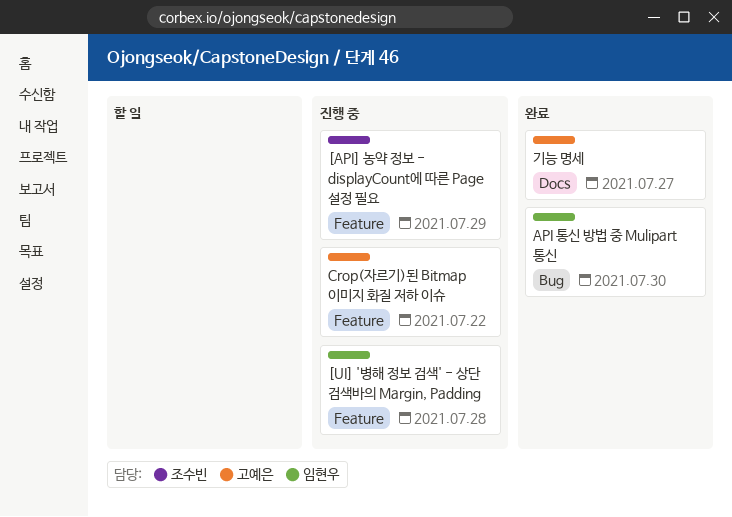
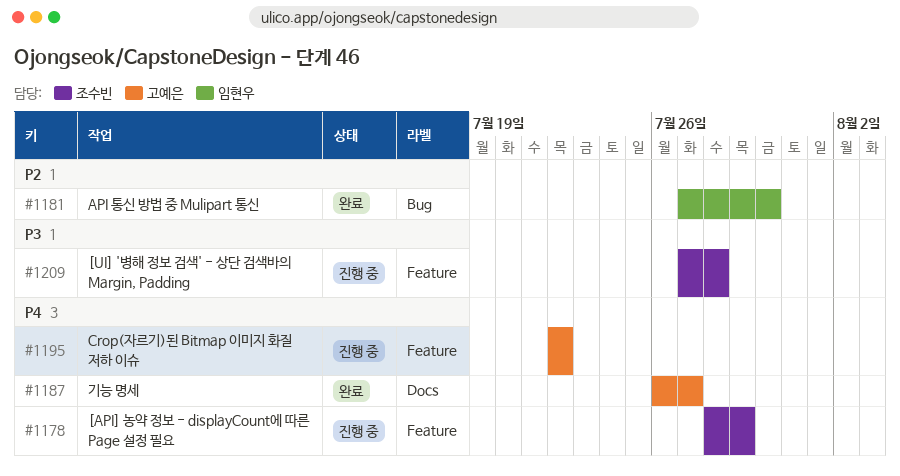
[UI] '병해 정보 검색' - 상단 검색바의 Margin, Padding, owner: 임현우 -> 조수빈

